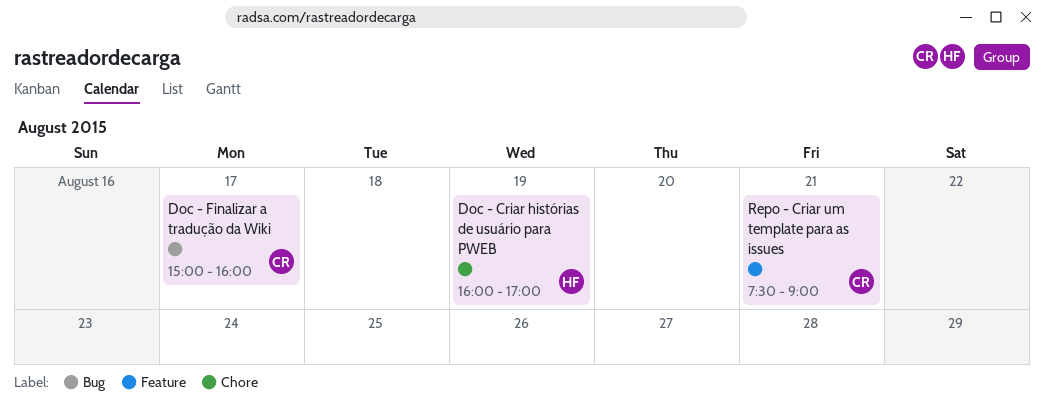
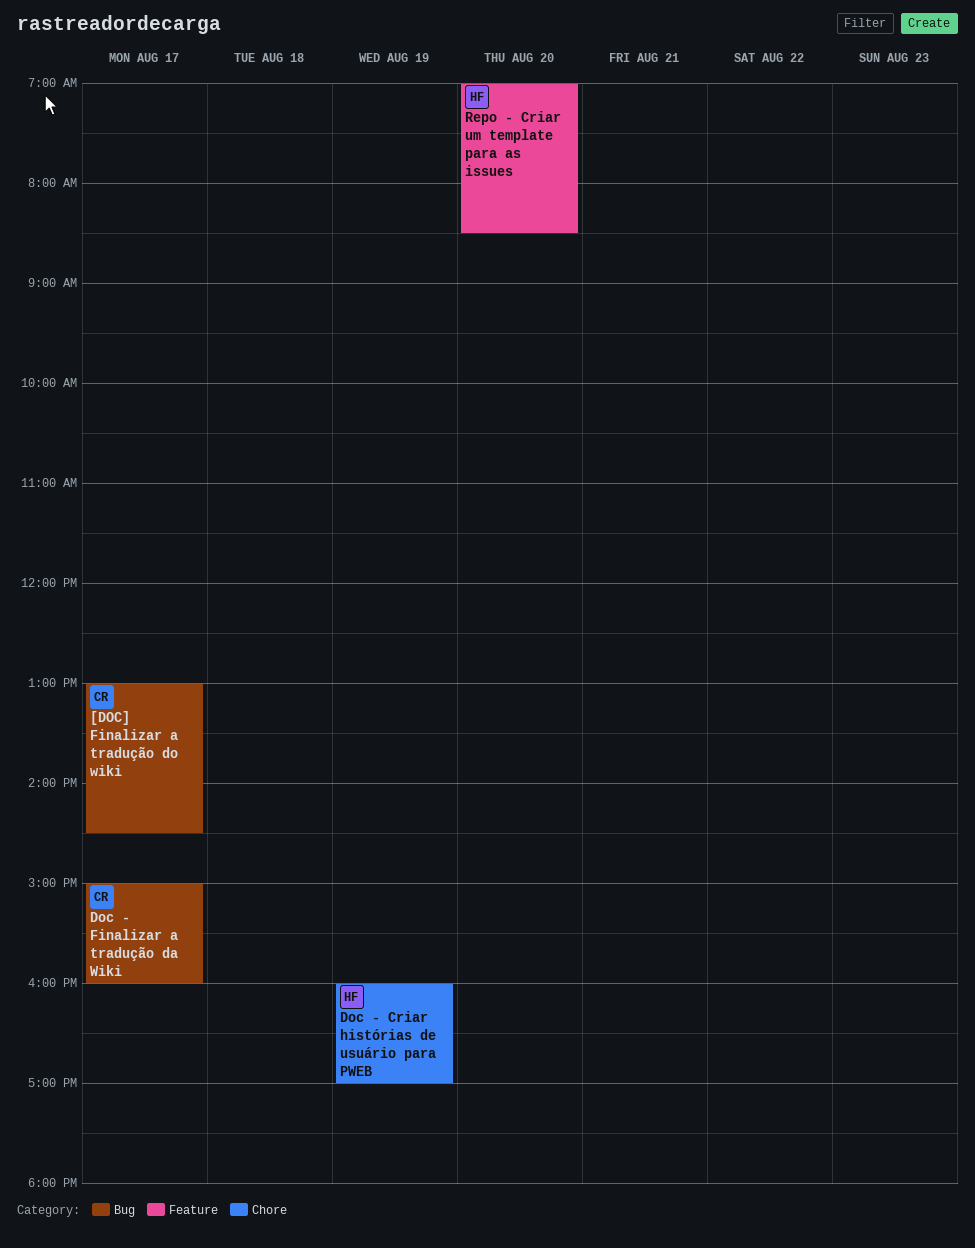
[DOC] Finalizar a tradução do wiki: none -> present
Repo - Criar um template para as issues, owner: CR -> HF
Repo - Criar um template para as issues, day: Aug 21 -> Aug 20
Repo - Criar um template para as issues, begins: 07:30 -> 07:00
Repo - Criar um template para as issues, ends: 09:00 -> 08:30

